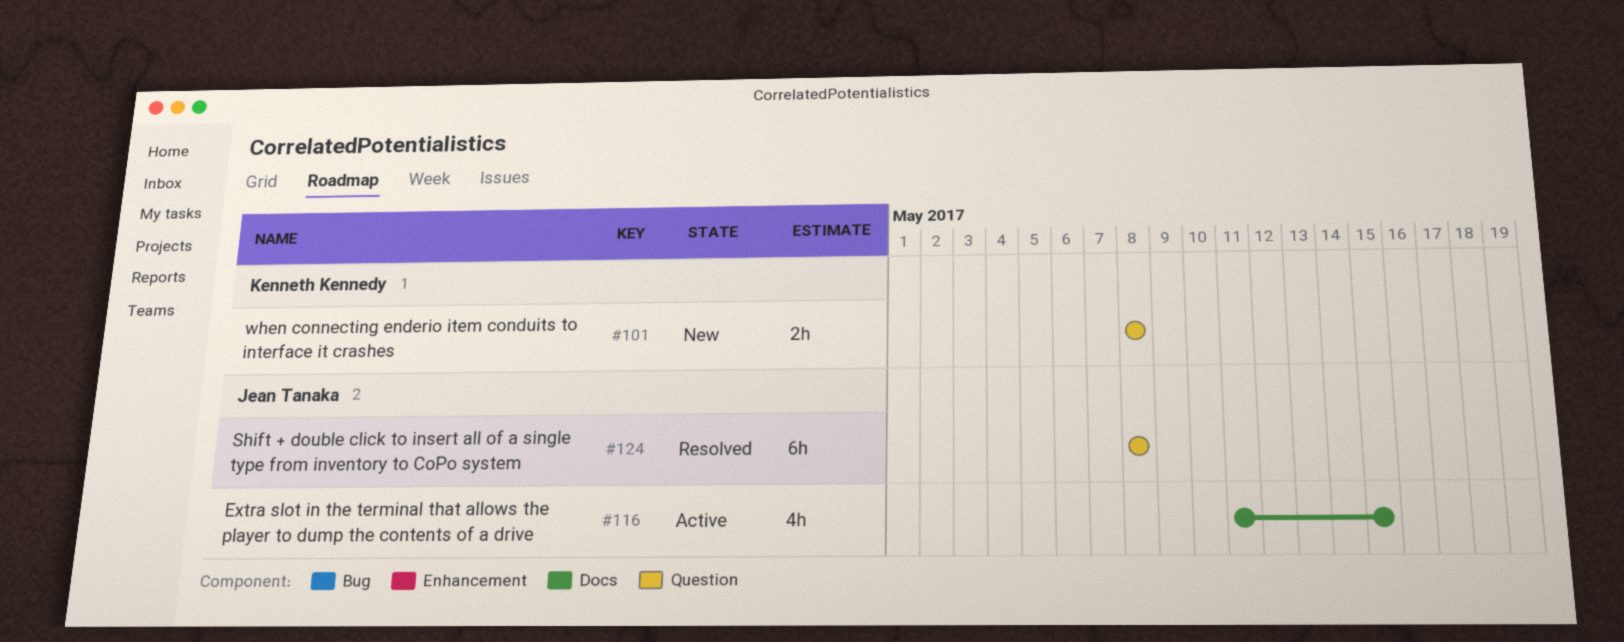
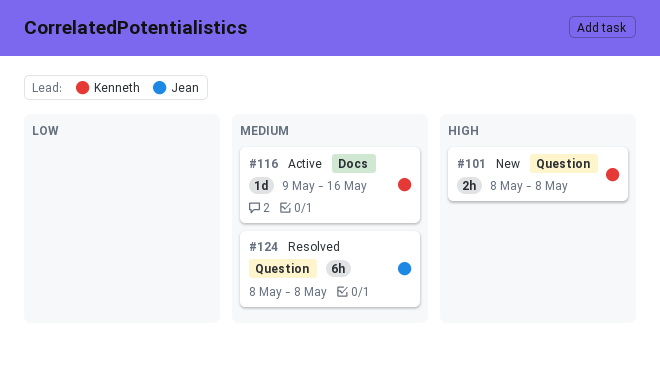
#116, owner: Jean Tanaka -> Kenneth Kennedy
#116, estimate: 4h -> 1d
#116, start: May 11 -> May 9
#116, due: May 15 -> May 16

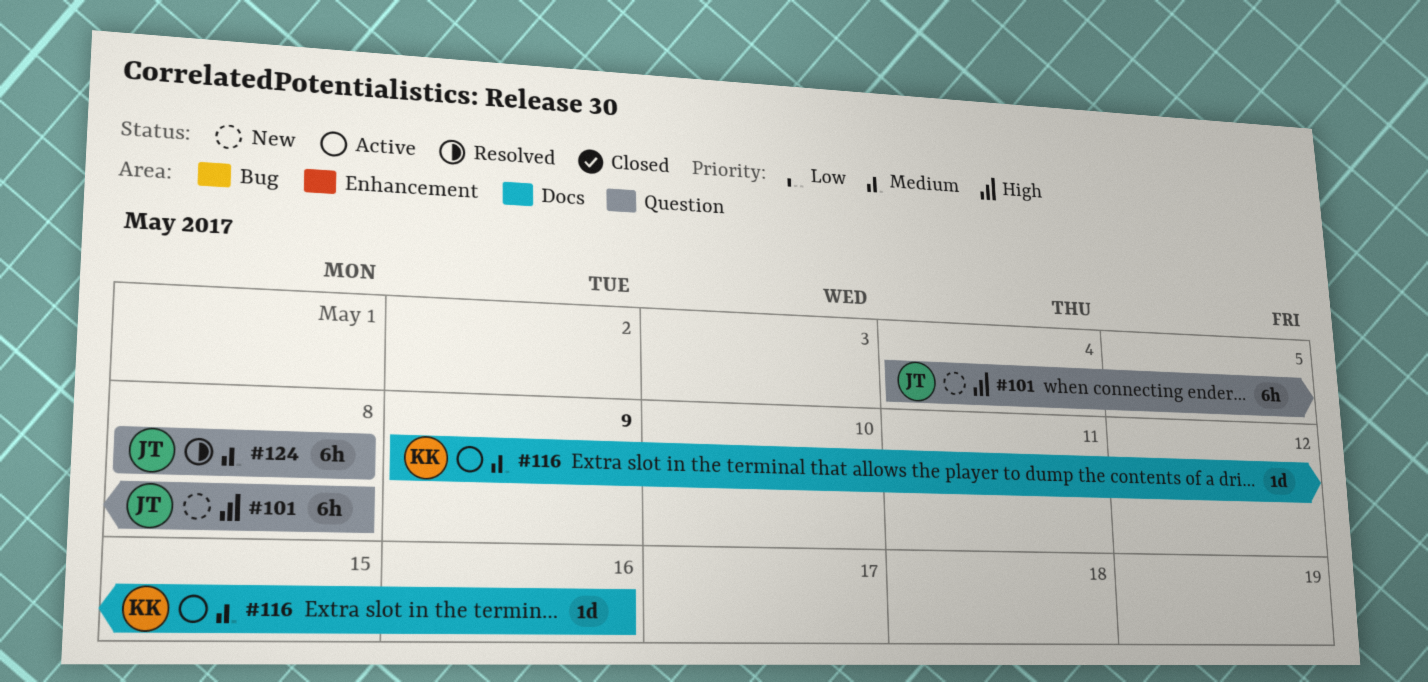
#101, owner: Kenneth -> Jean
#101, estimate: 2h -> 6h
#101, start: May 8 -> May 4

